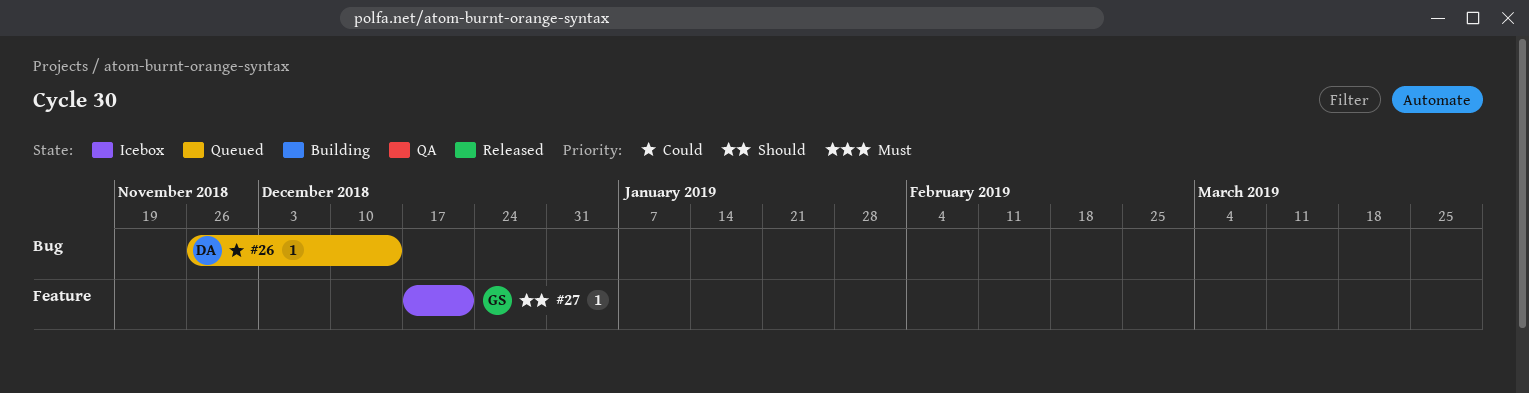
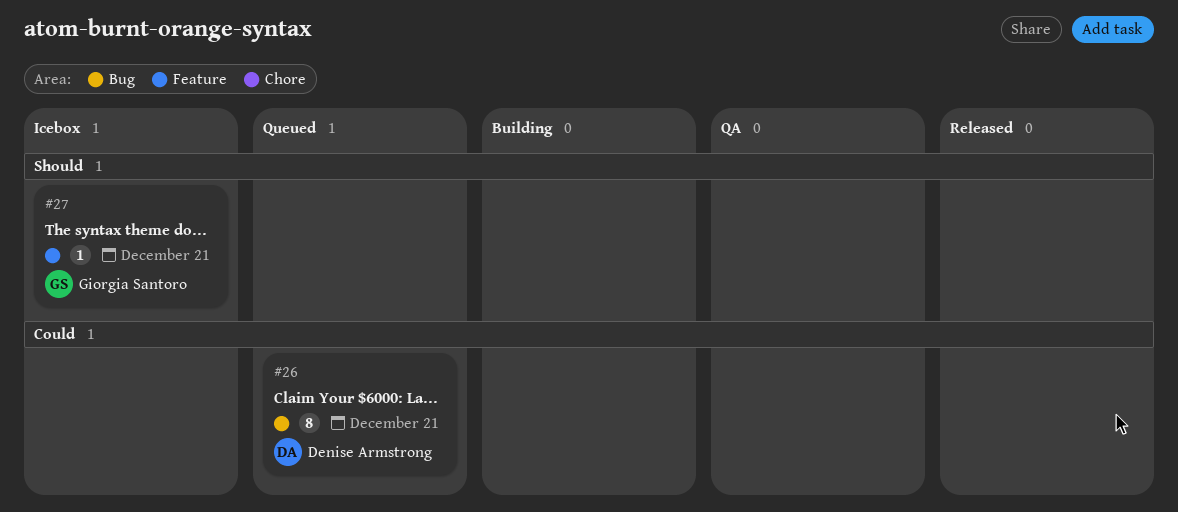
#26, estimate: 1 -> 8
#26, due: Dec 14 -> Dec 21

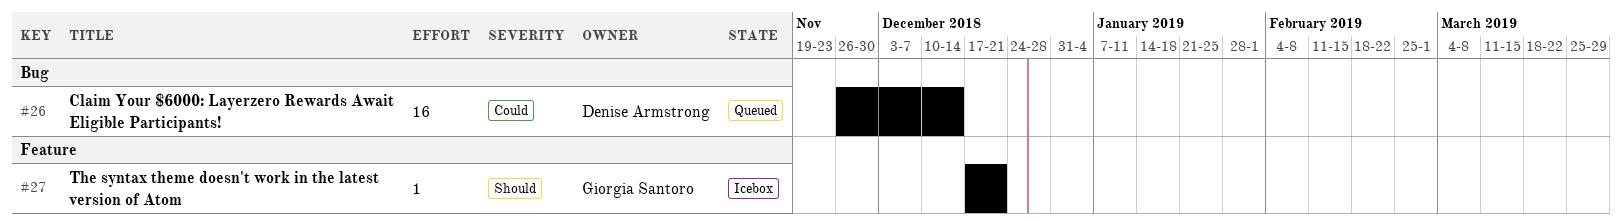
#26, estimate: 8 -> 16
#26, due: Dec 21 -> Dec 14

